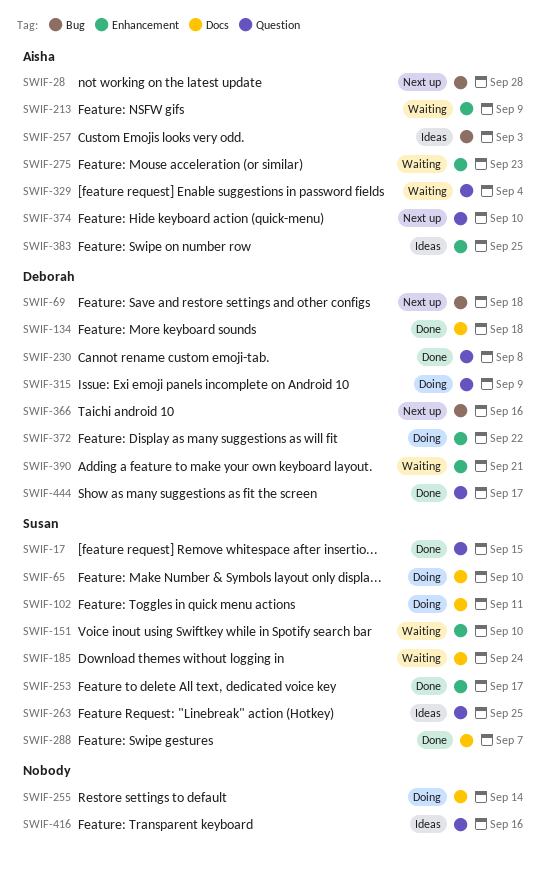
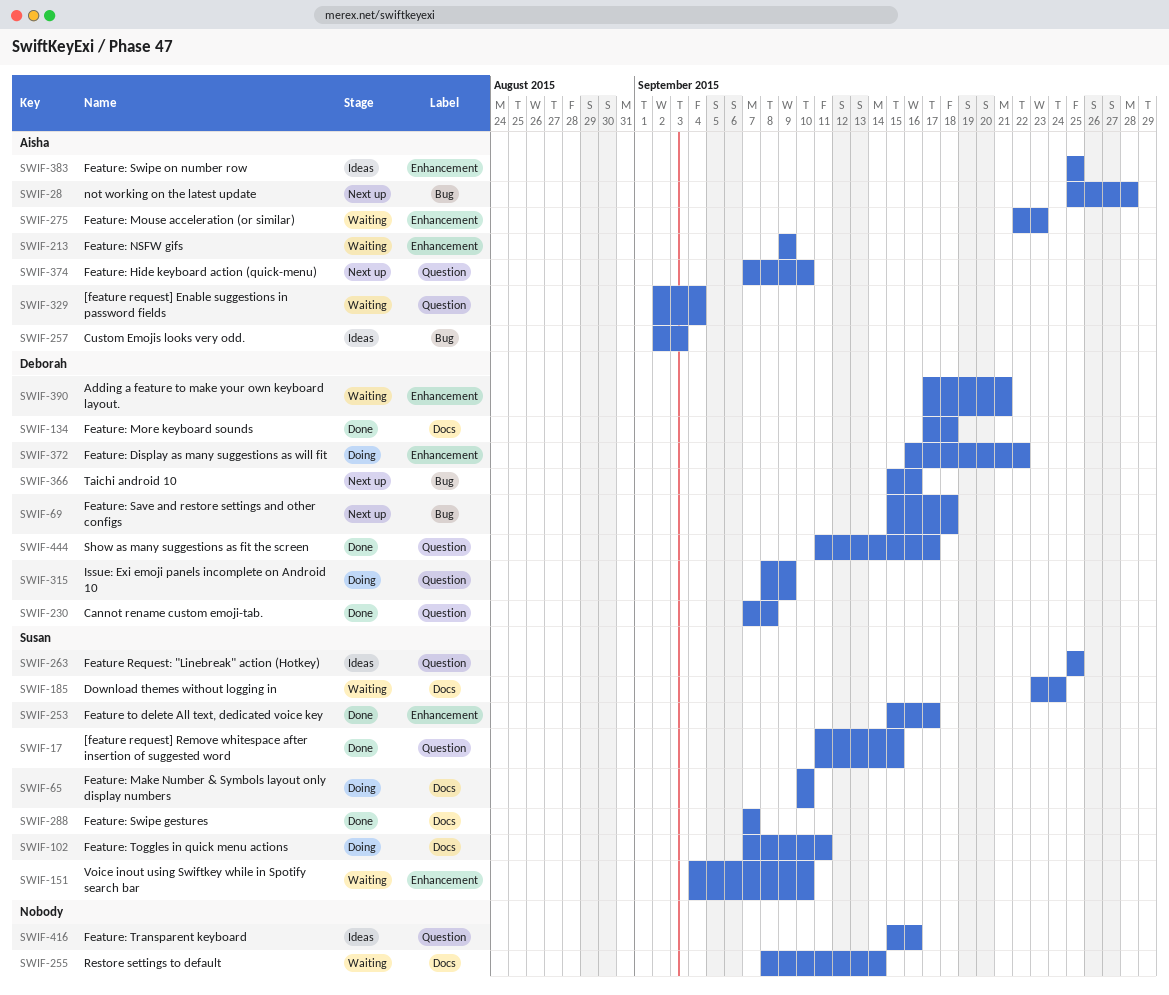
SWIF-255, status: Doing -> Waiting

